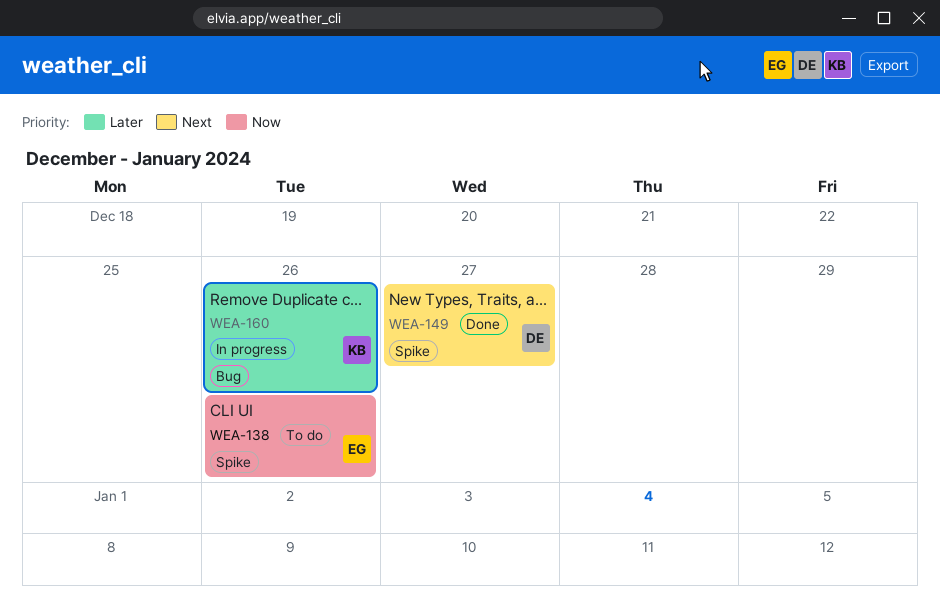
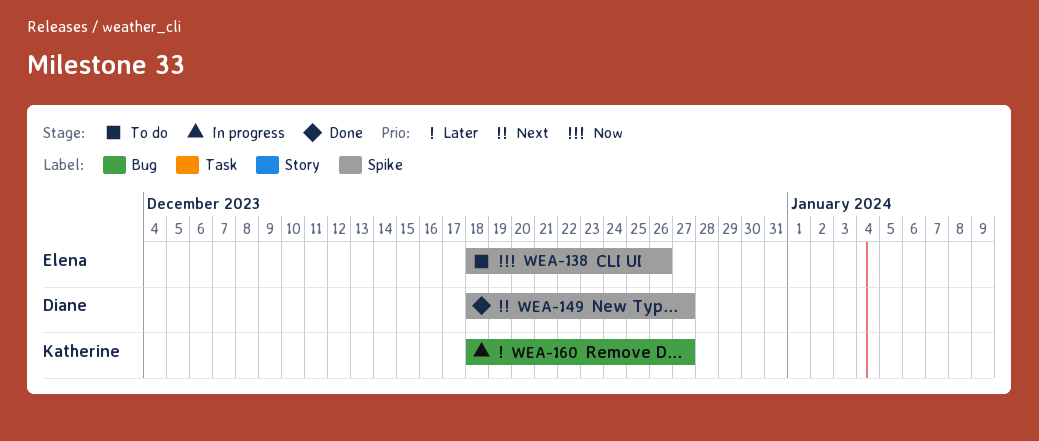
WEA-160, due: Dec 26 -> Dec 27

